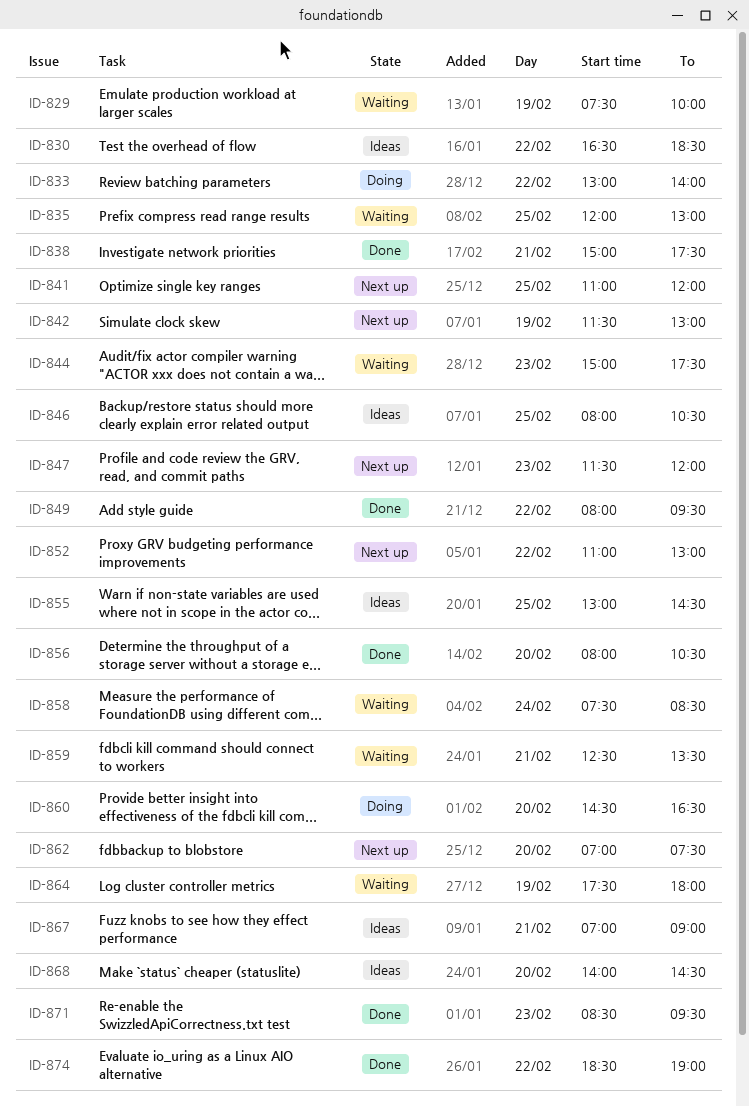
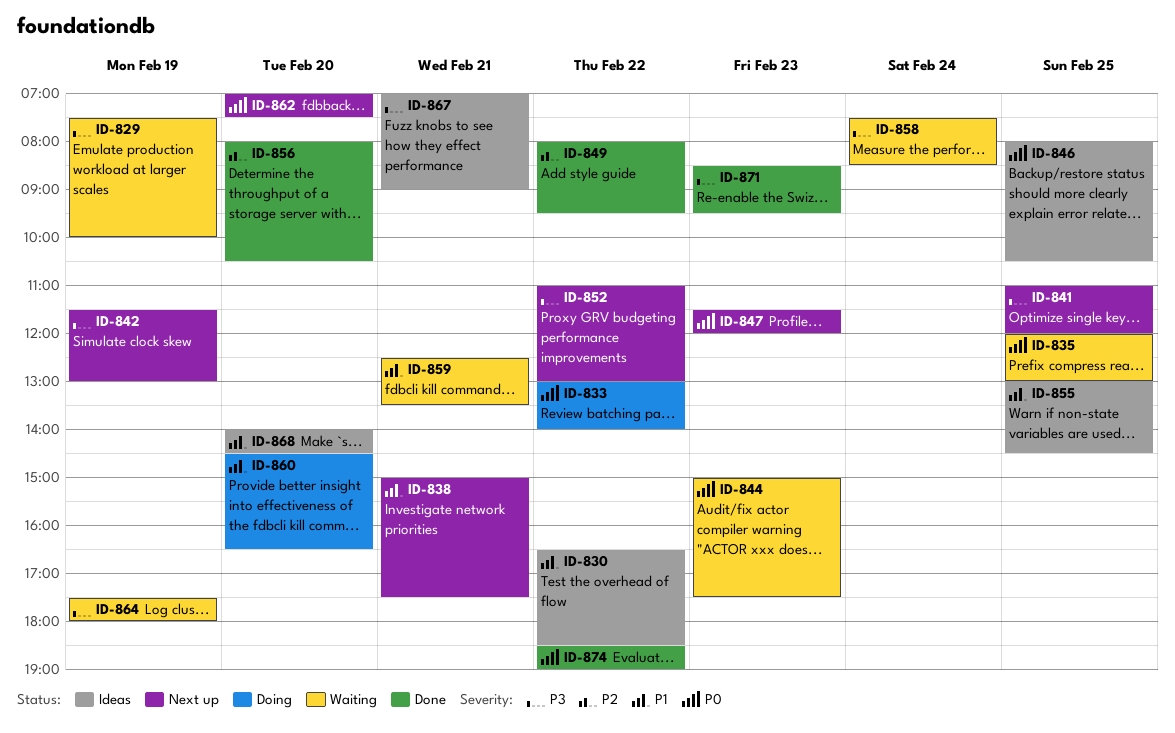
ID-838, status: Done -> Next up

